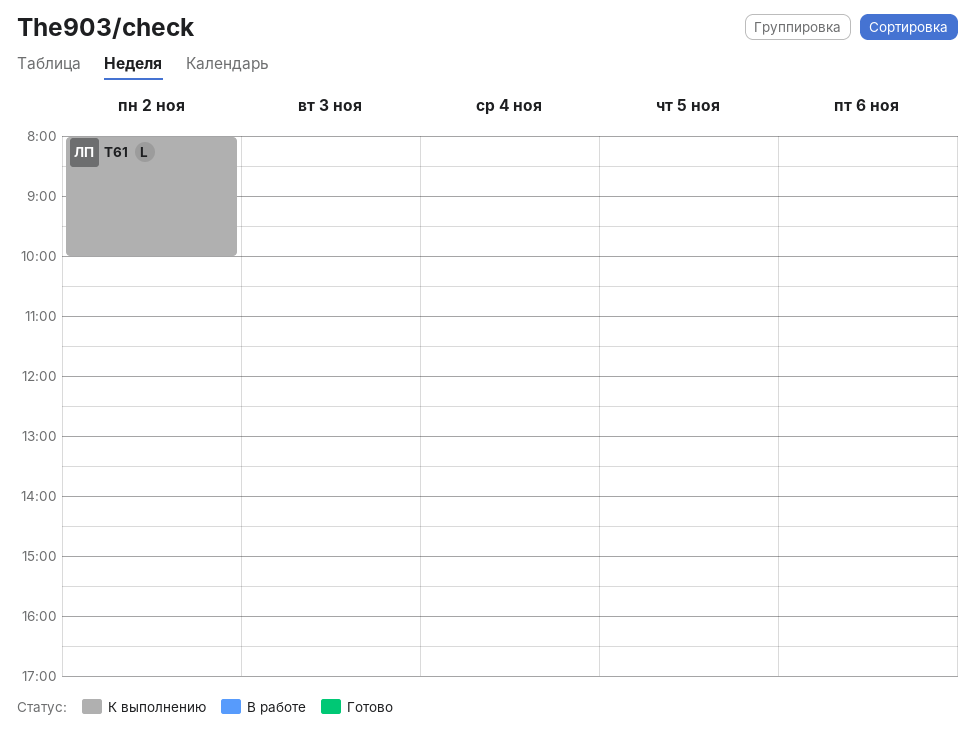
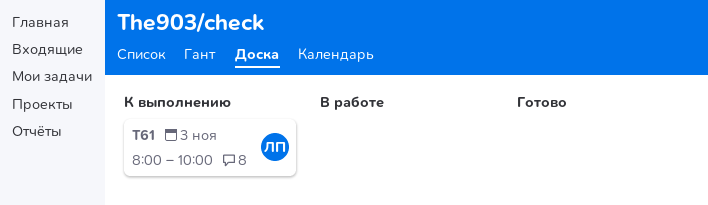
T61, day: Nov 2 -> Nov 3

